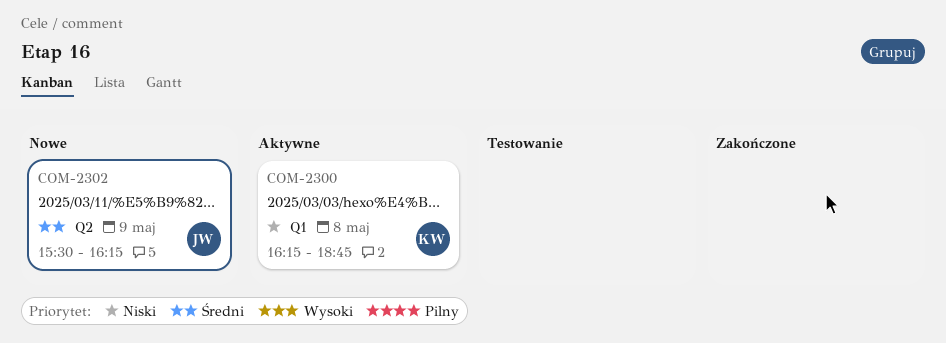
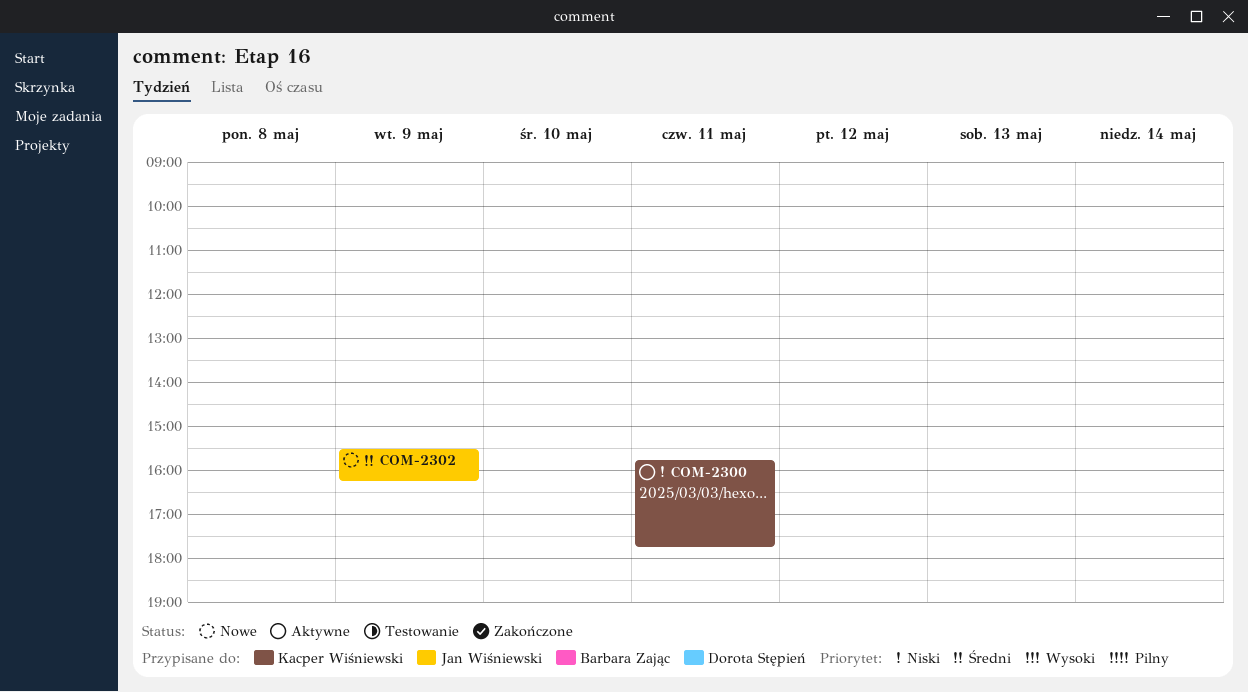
COM-2300, day: May 8 -> May 11
COM-2300, begins: 16:15 -> 15:45
COM-2300, ends: 18:45 -> 17:45

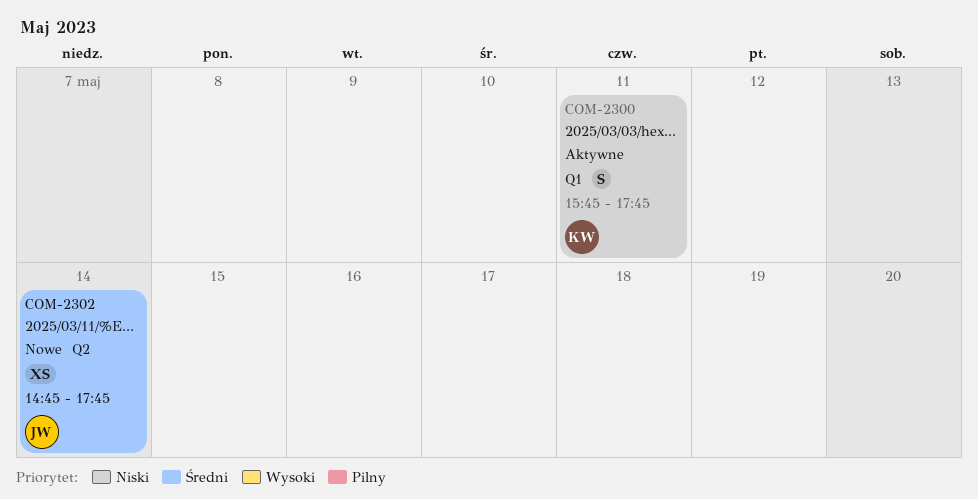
COM-2302, day: May 9 -> May 14
COM-2302, begins: 15:30 -> 14:45
COM-2302, ends: 16:15 -> 17:45

